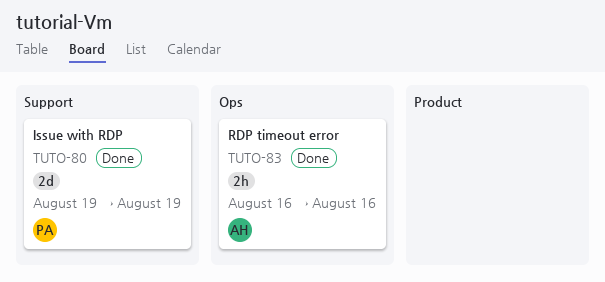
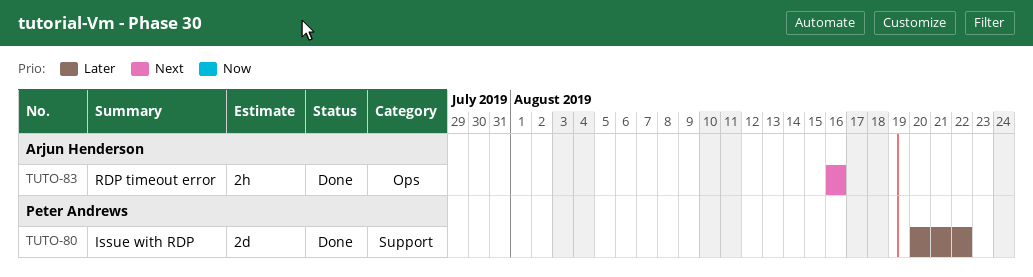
TUTO-80, start: Aug 19 -> Aug 20
TUTO-80, due: Aug 19 -> Aug 22

